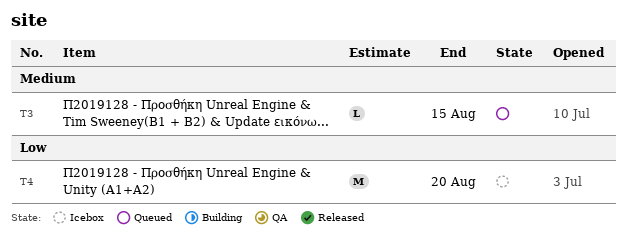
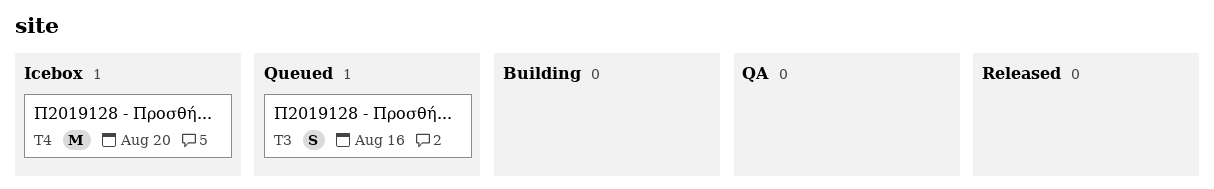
T3, estimate: L -> S
T3, due: Aug 15 -> Aug 16

